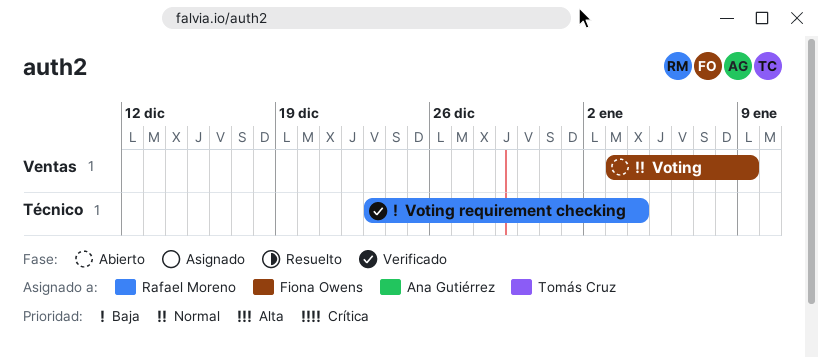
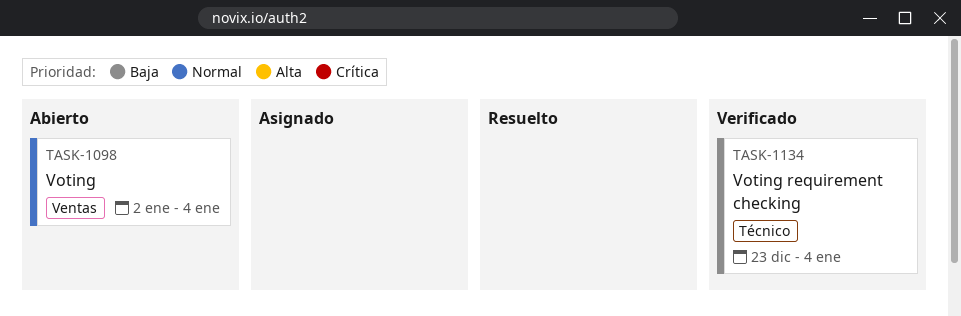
Voting, start: Jan 3 -> Jan 2
Voting, due: Jan 9 -> Jan 4

